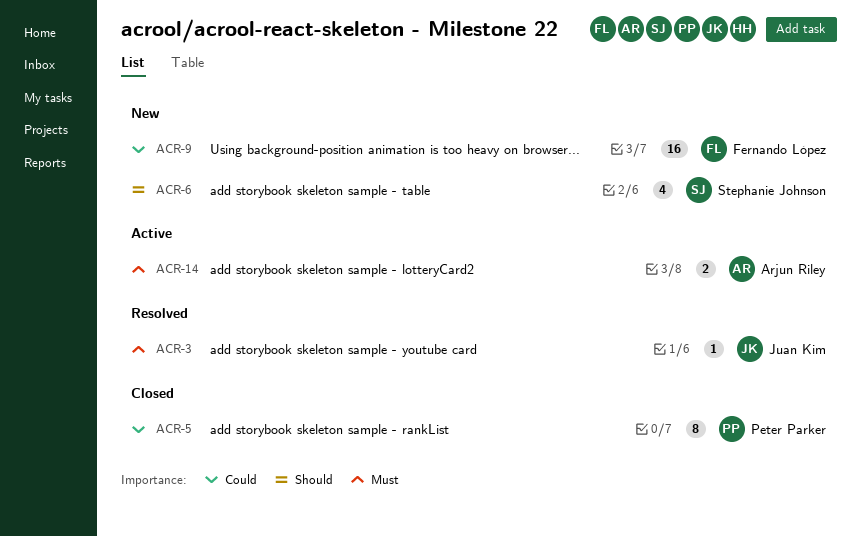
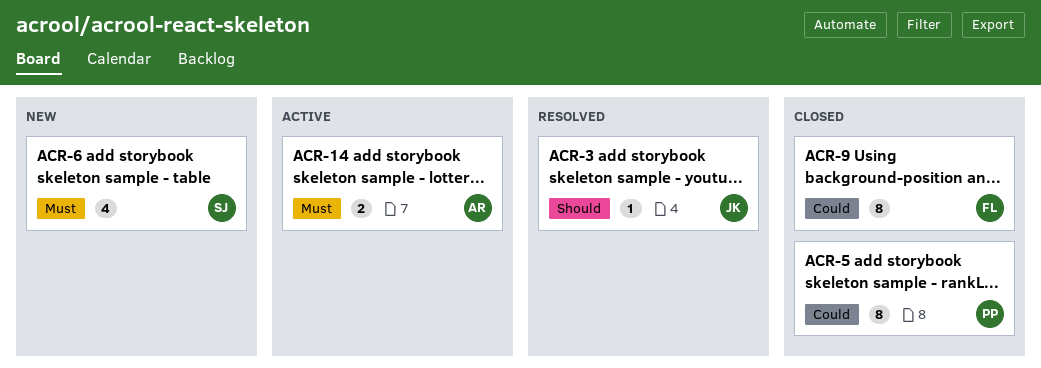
ACR-3, priority: Must -> Should
ACR-6, priority: Should -> Must
ACR-9, status: New -> Closed
ACR-9, estimate: 16 -> 8

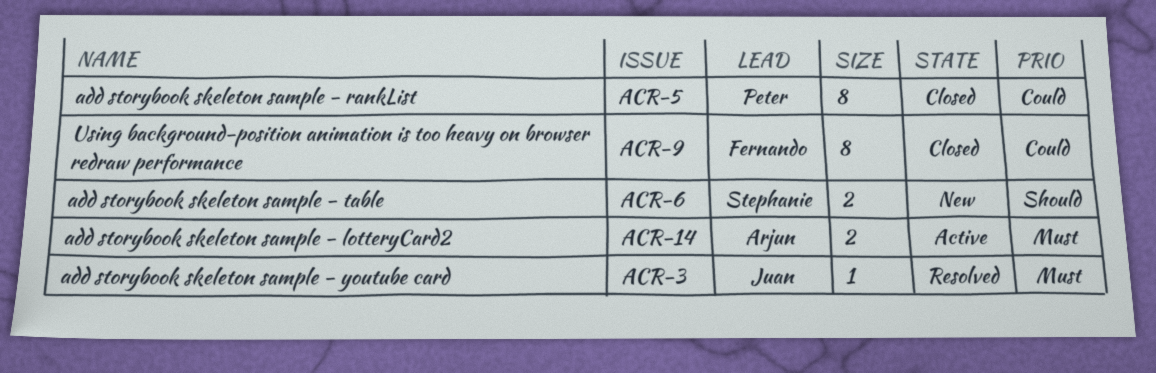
ACR-3, priority: Should -> Must
ACR-6, priority: Must -> Should
ACR-6, estimate: 4 -> 2

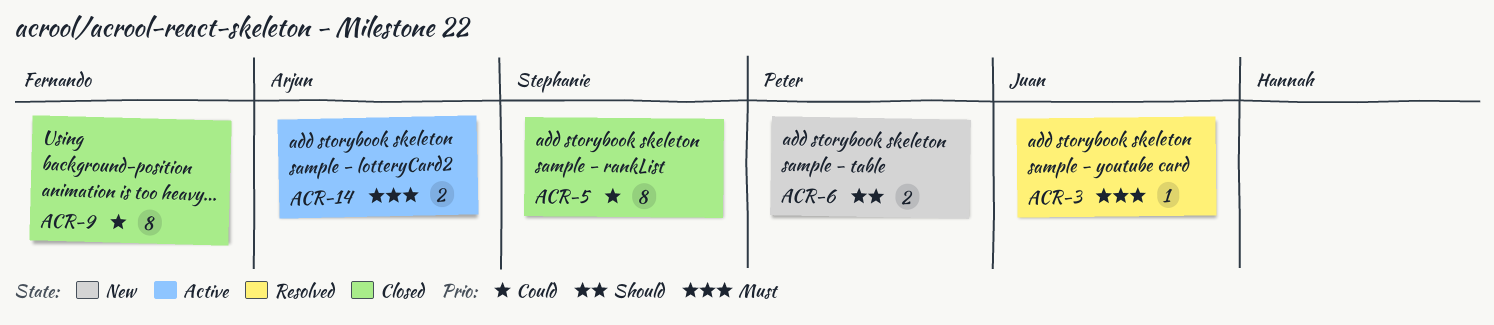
ACR-5, owner: Peter -> Stephanie
ACR-6, owner: Stephanie -> Peter

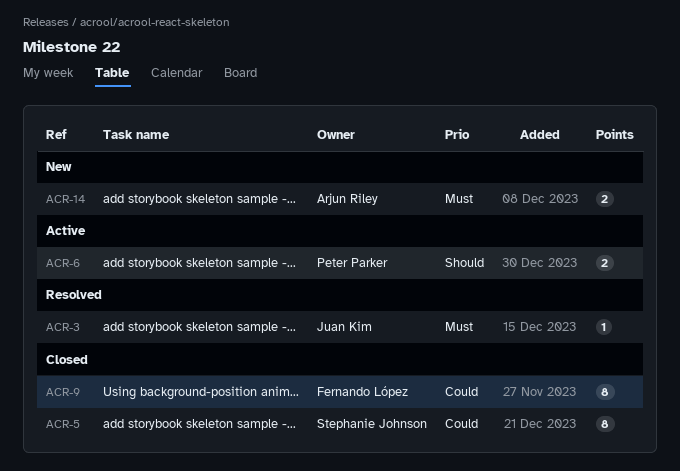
ACR-6, status: New -> Active
ACR-14, status: Active -> New

